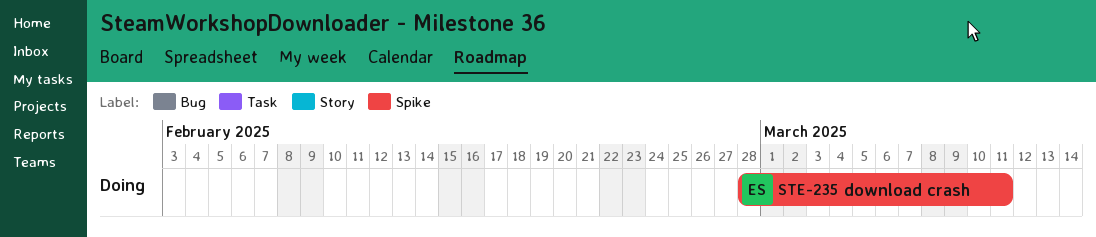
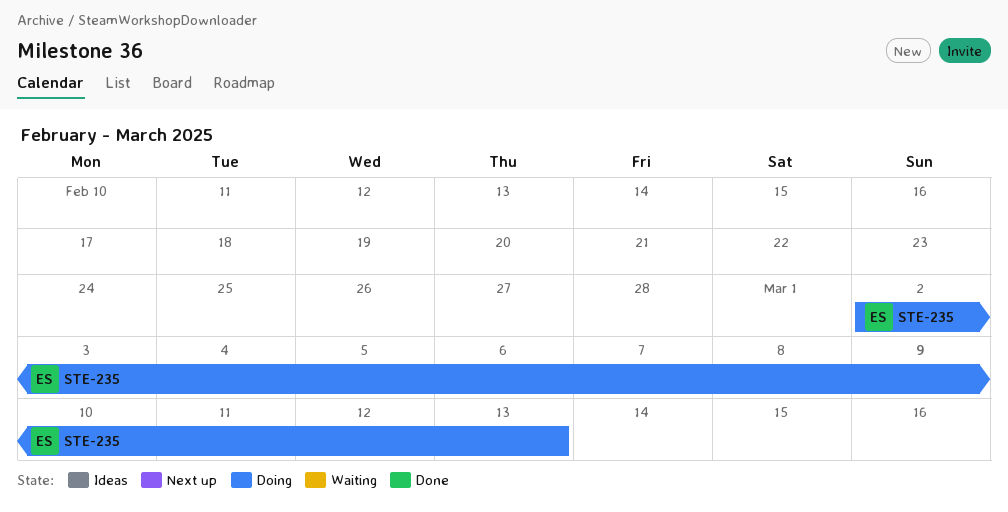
STE-235, start: Feb 28 -> Mar 2
STE-235, due: Mar 11 -> Mar 13

